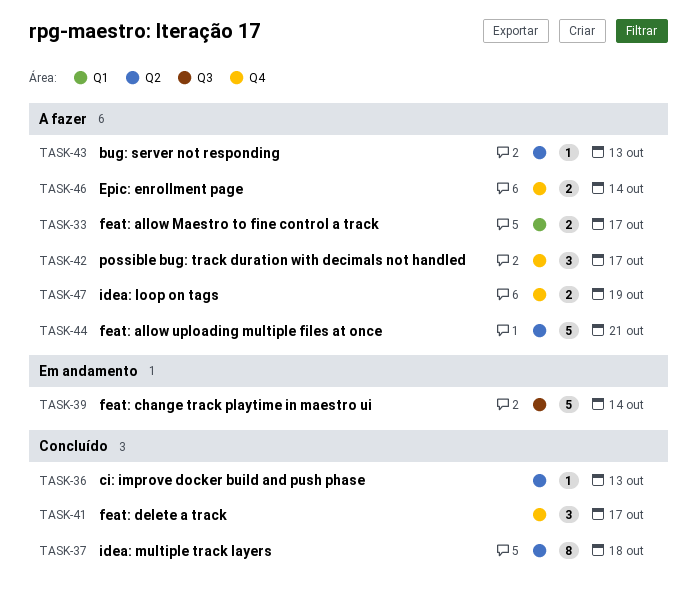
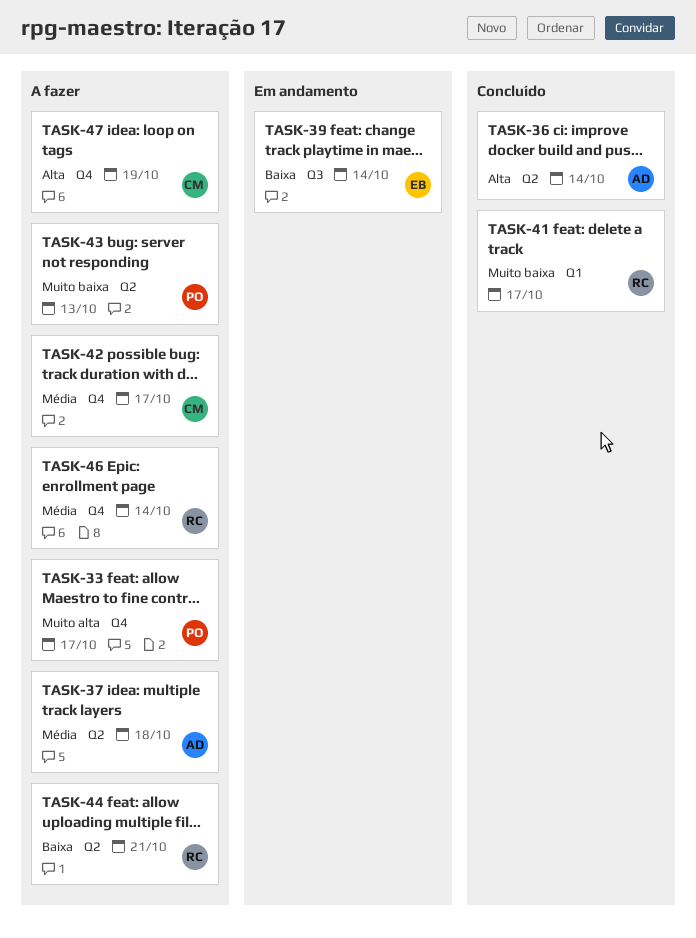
TASK-33, label: Q1 -> Q4
TASK-36, due: Oct 13 -> Oct 14
TASK-37, status: Concluído -> A fazer
TASK-41, label: Q4 -> Q1

